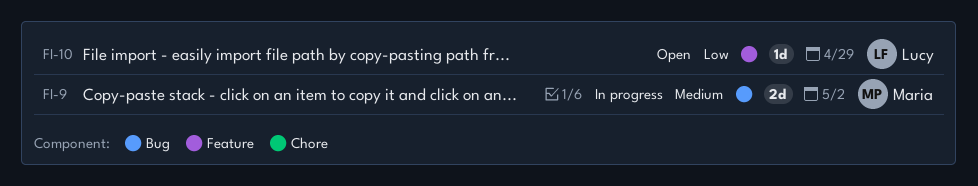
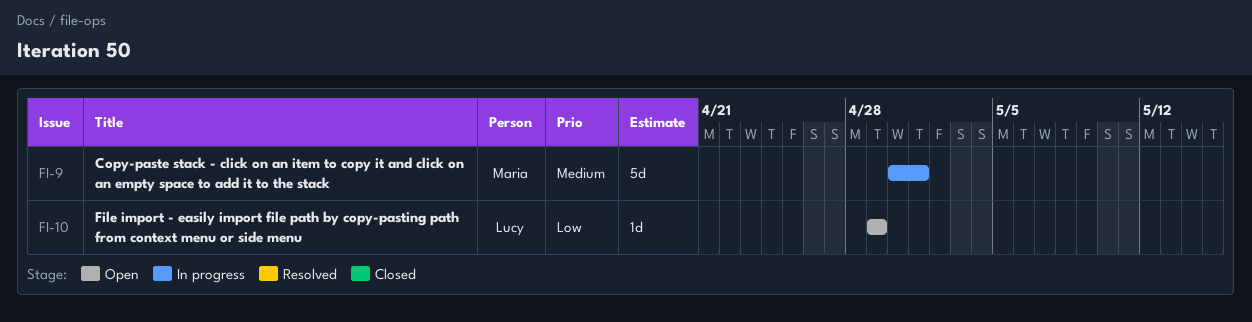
FI-9, estimate: 2d -> 5d
FI-9, due: May 2 -> May 1

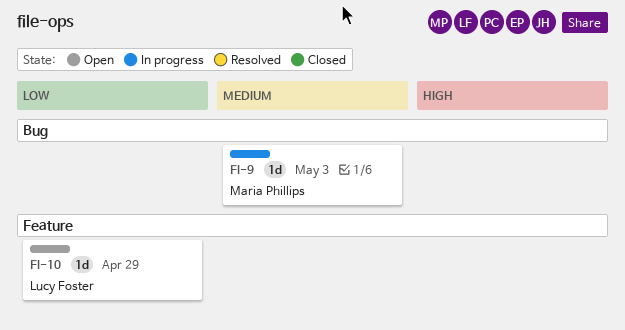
FI-9, estimate: 5d -> 1d
FI-9, due: May 1 -> May 3

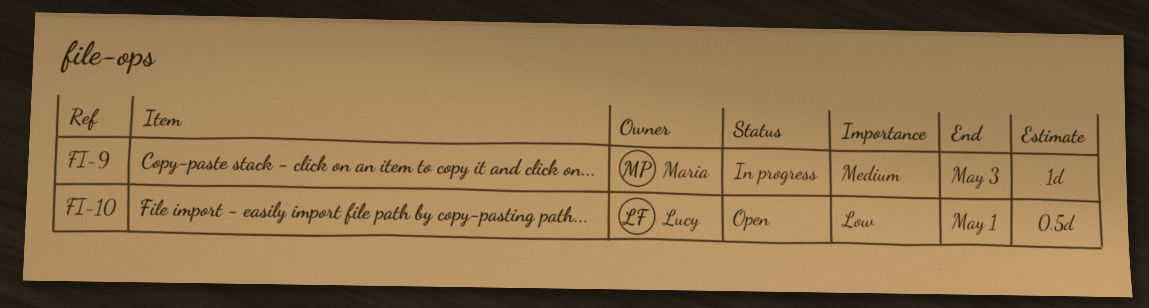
FI-10, estimate: 1d -> 0.5d
FI-10, due: Apr 29 -> May 1

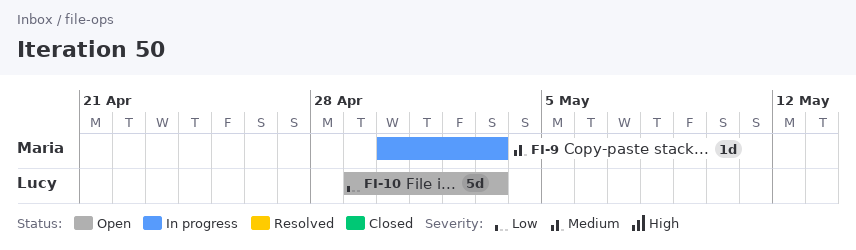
FI-10, estimate: 0.5d -> 5d
FI-10, due: May 1 -> May 3

